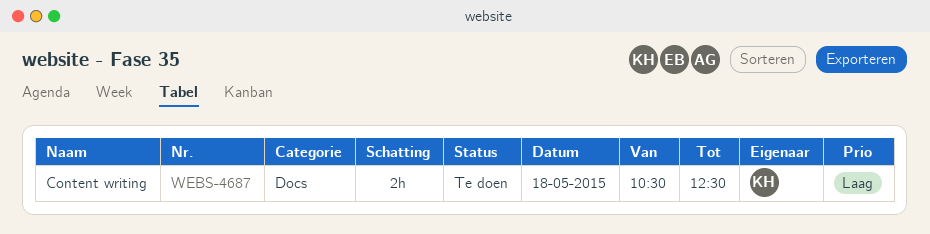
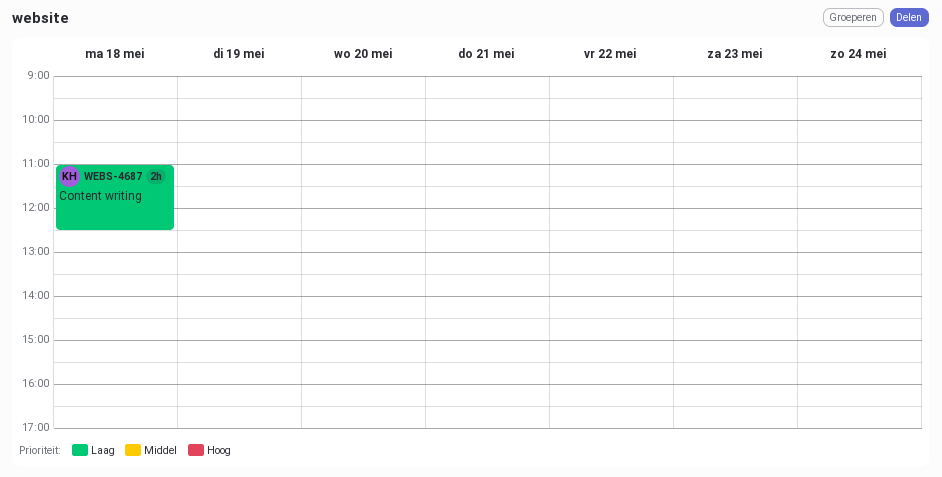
WEBS-4687, begins: 10:30 -> 11:00

